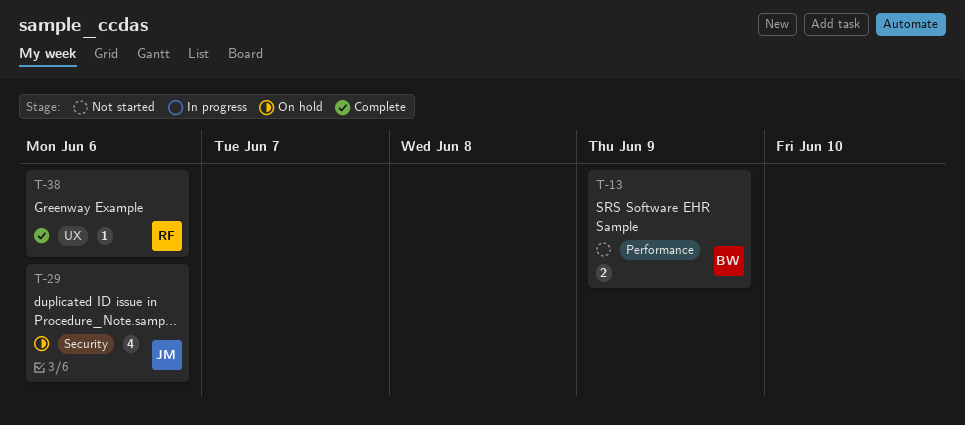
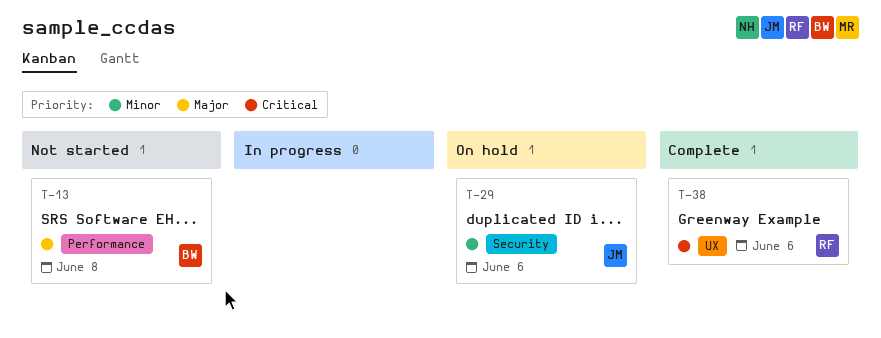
T-13, due: Jun 9 -> Jun 8

